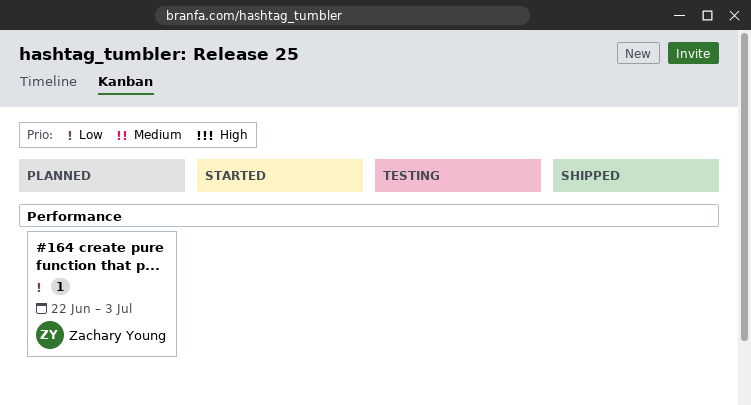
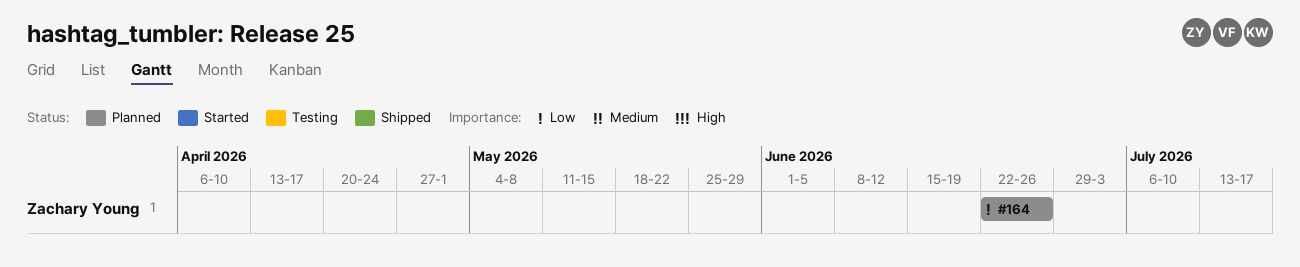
#164, due: Jul 3 -> Jun 26

